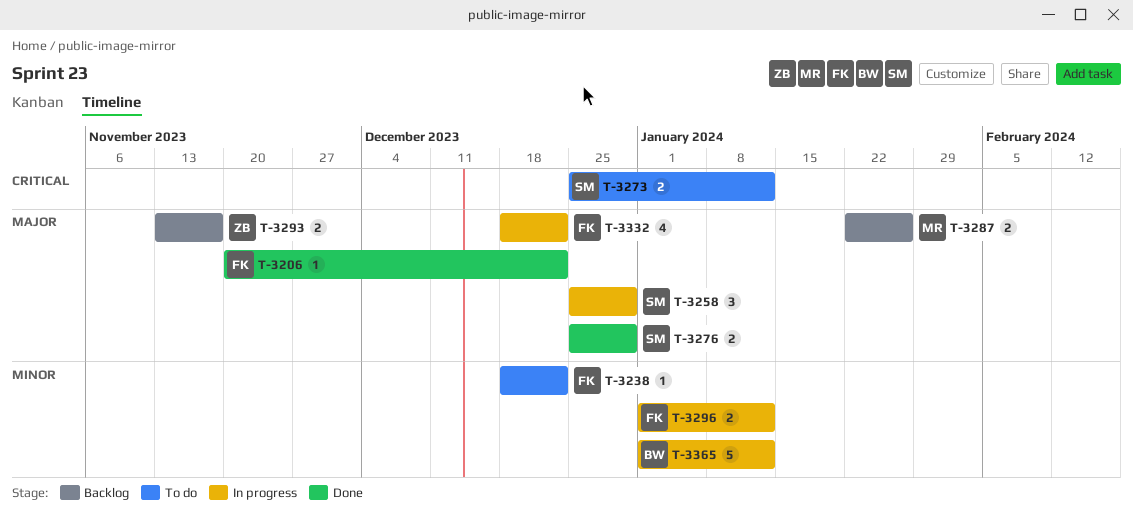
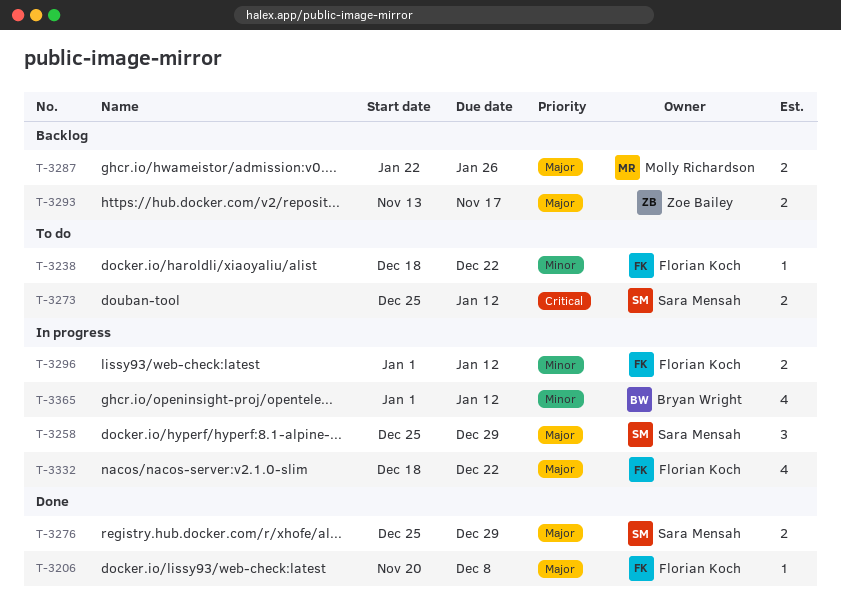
T-3206, due: Dec 22 -> Dec 8
T-3365, estimate: 5 -> 4

